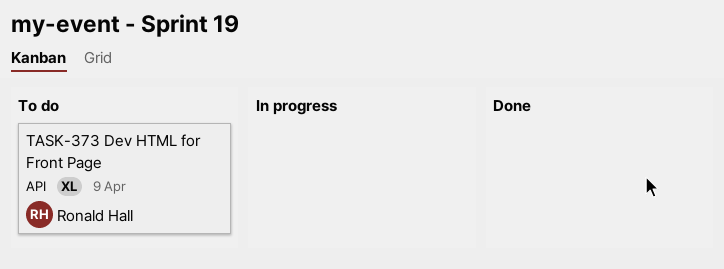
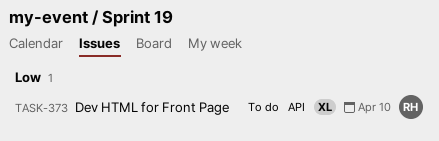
TASK-373, due: Apr 9 -> Apr 10

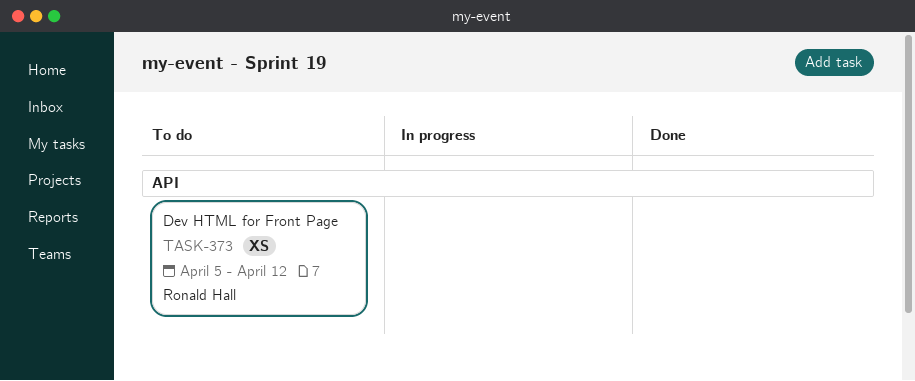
TASK-373, estimate: XL -> XS
TASK-373, due: Apr 10 -> Apr 12

